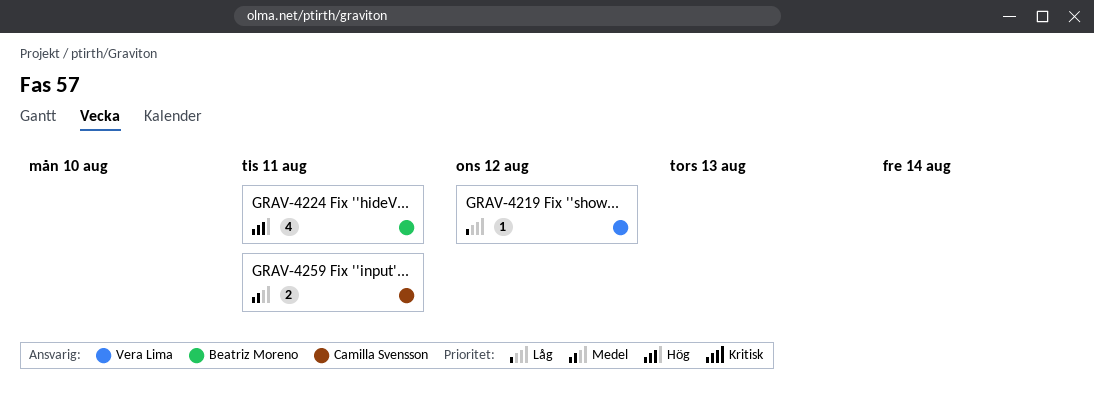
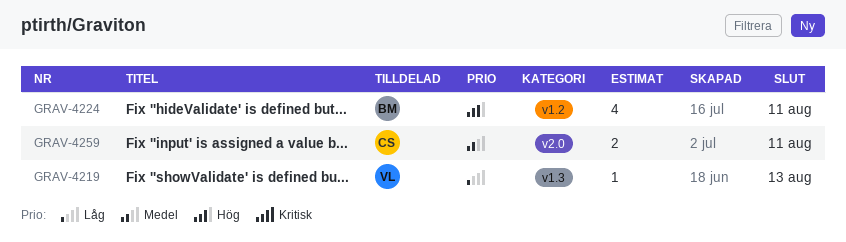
GRAV-4219, due: Aug 12 -> Aug 13

